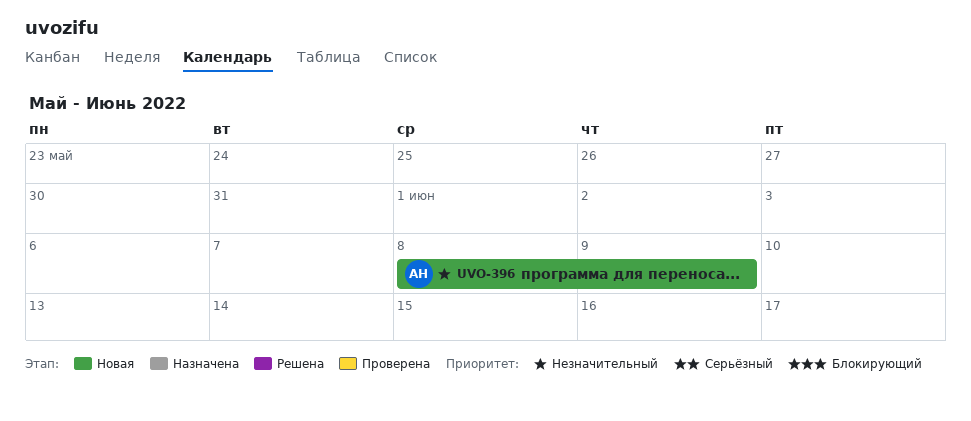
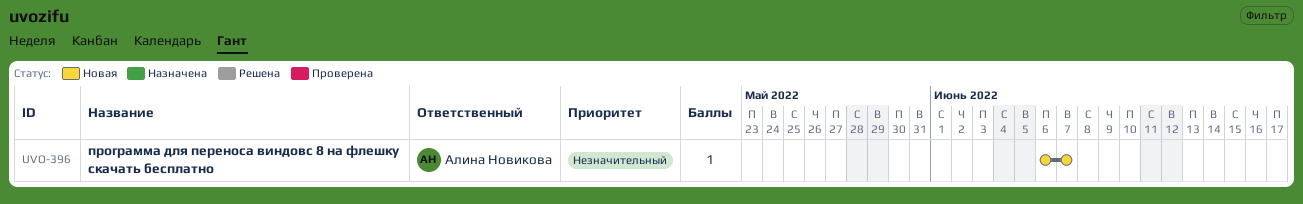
UVO-396, start: Jun 8 -> Jun 6
UVO-396, due: Jun 9 -> Jun 7

